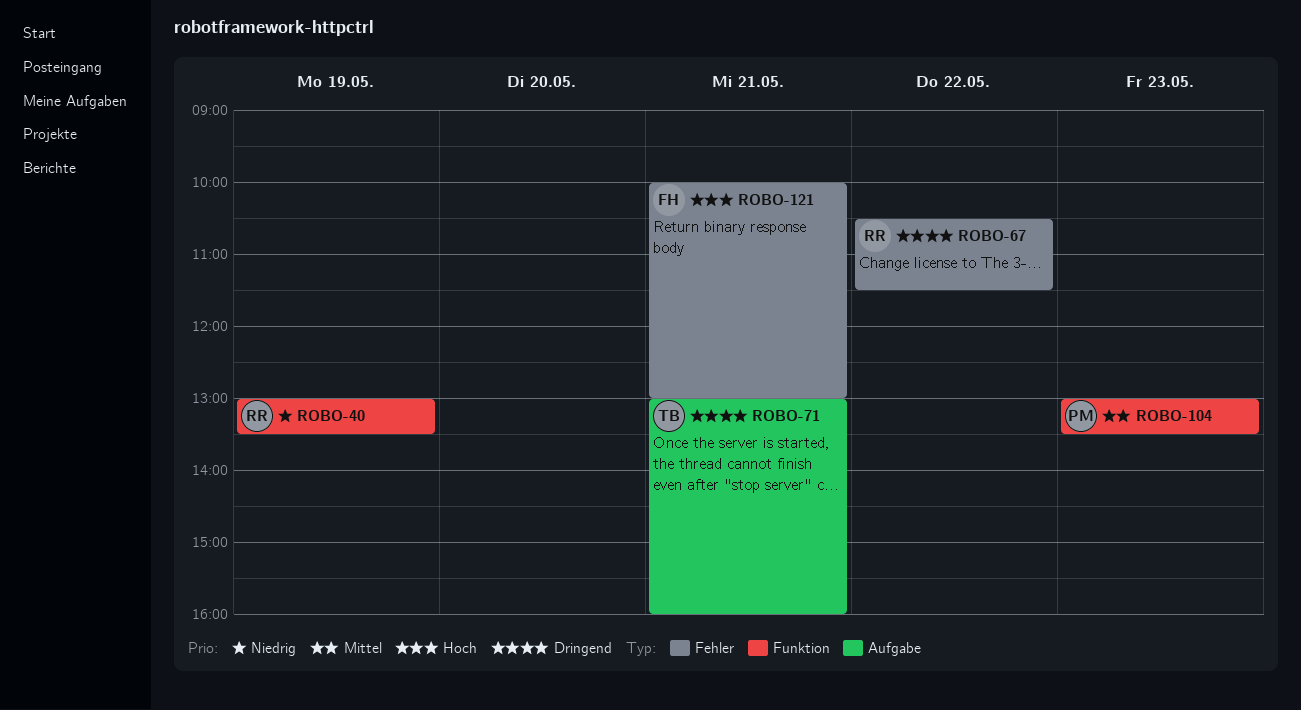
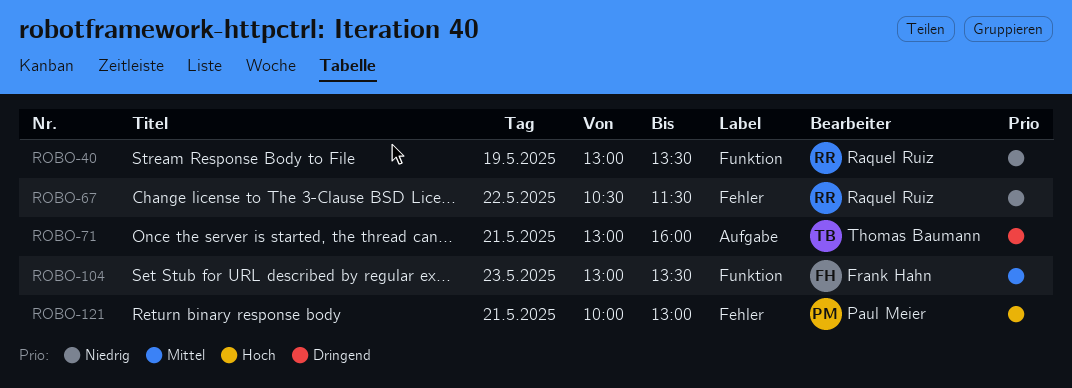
ROBO-67, priority: Dringend -> Niedrig
ROBO-104, owner: Paul Meier -> Frank Hahn
ROBO-121, owner: Frank Hahn -> Paul Meier

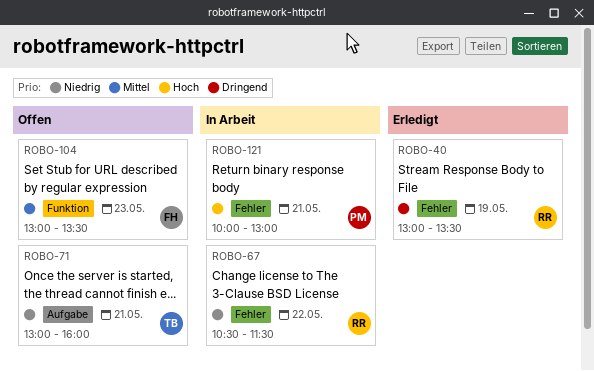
ROBO-40, priority: Niedrig -> Dringend
ROBO-40, label: Funktion -> Fehler
ROBO-71, priority: Dringend -> Niedrig

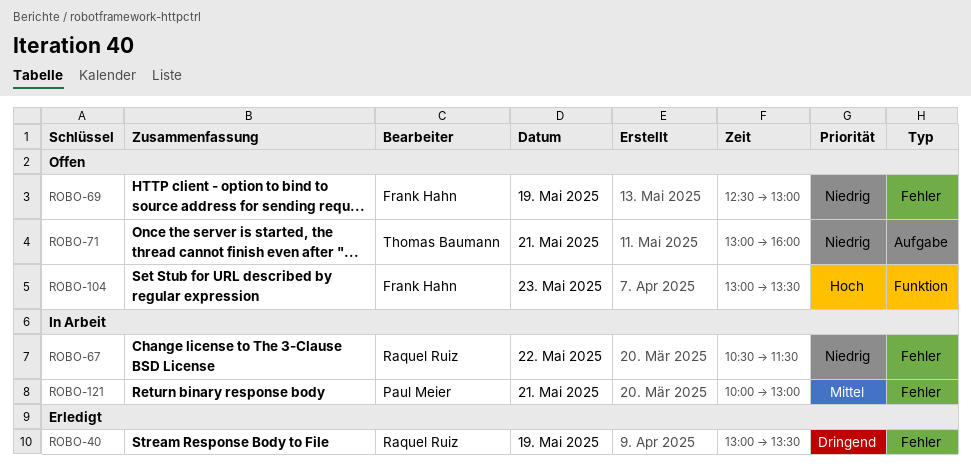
ROBO-69: none -> present
ROBO-104, priority: Mittel -> Hoch
ROBO-121, priority: Hoch -> Mittel

